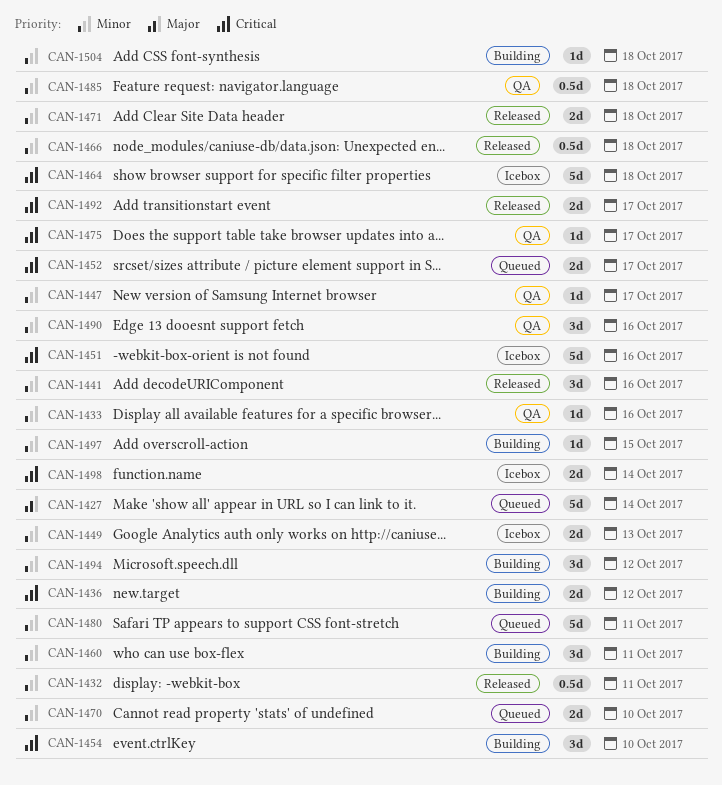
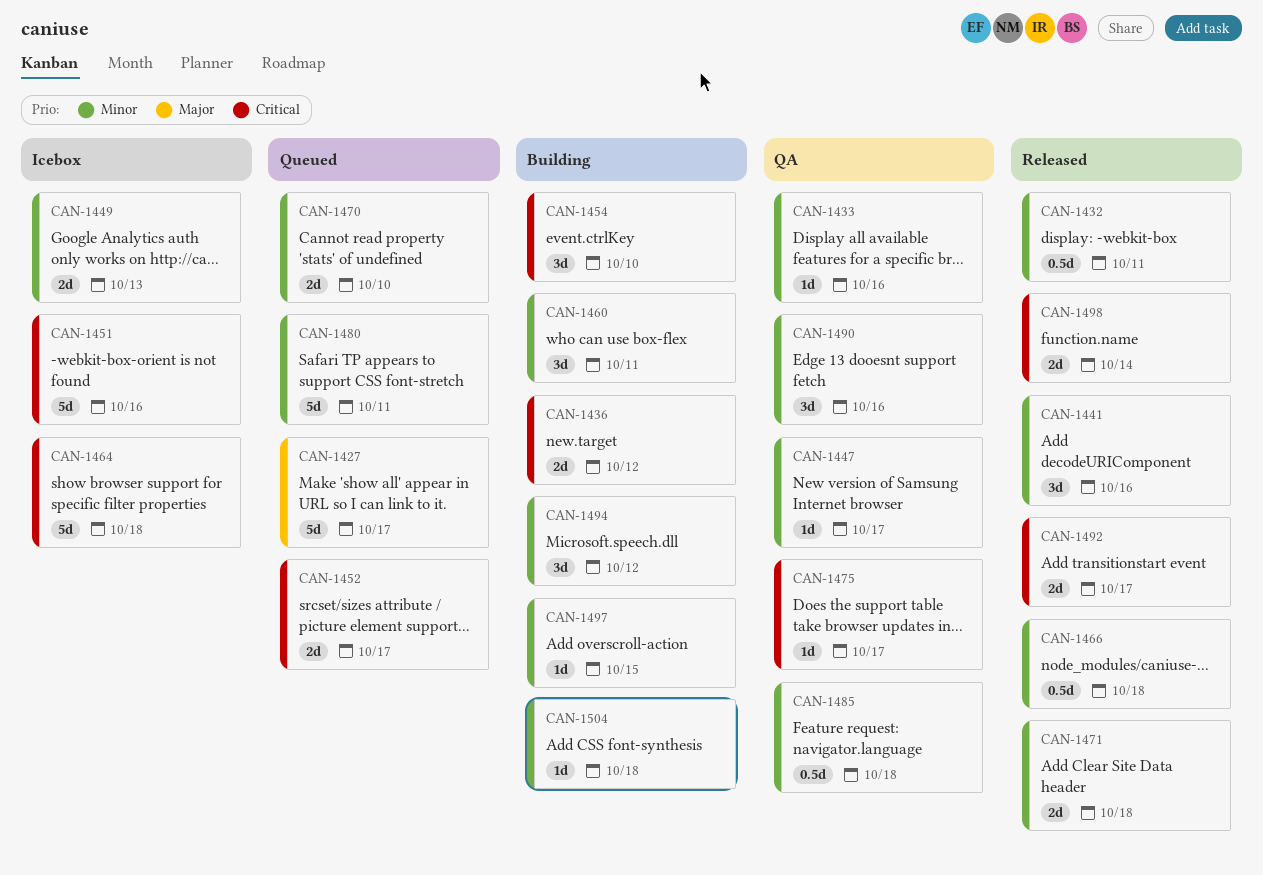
CAN-1427, due: Oct 14 -> Oct 17
CAN-1498, status: Icebox -> Released

